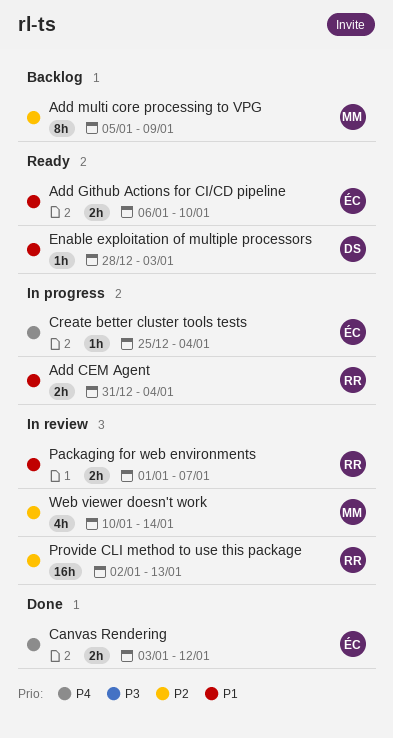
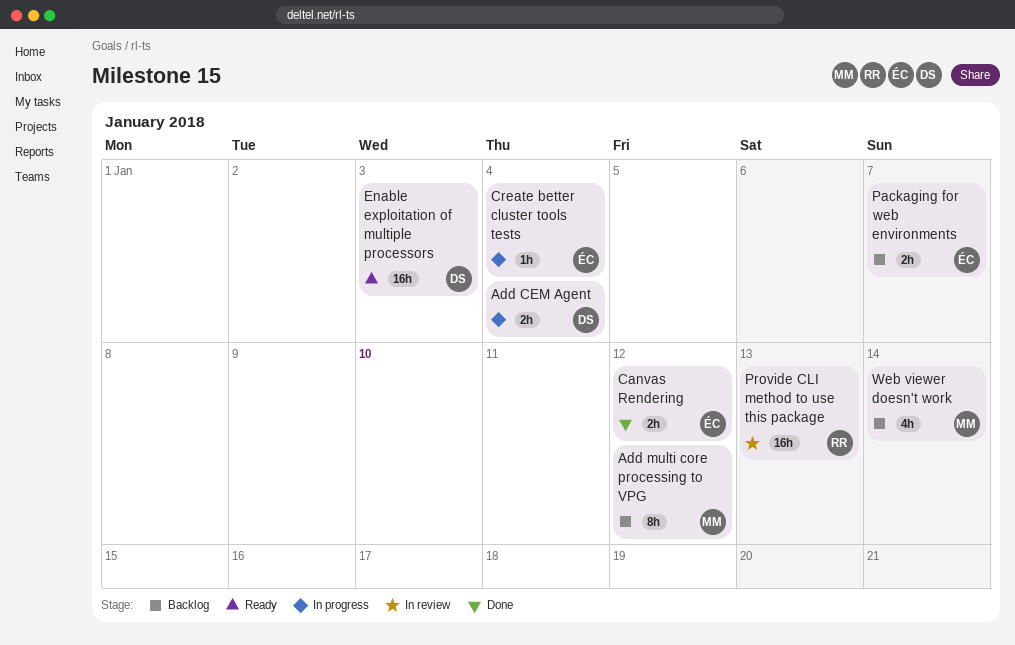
Add CEM Agent, owner: RR -> DS
Add Github Actions for CI/CD pipeline: present -> none
Add multi core processing to VPG, due: Jan 9 -> Jan 12
Enable exploitation of multiple processors, estimate: 1h -> 16h
Packaging for web environments, status: In review -> Backlog
Packaging for web environments, owner: RR -> ÉC
Web viewer doesn't work, status: In review -> Backlog

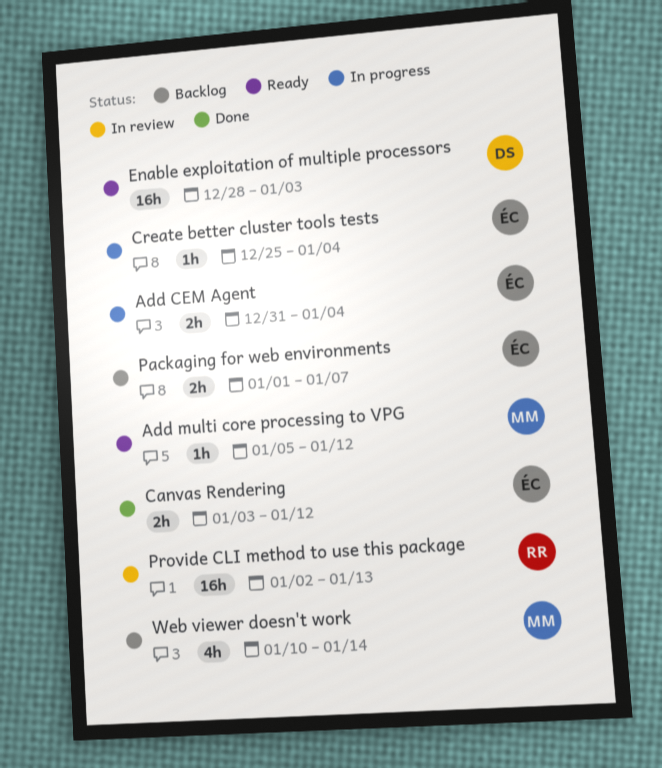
Add CEM Agent, owner: DS -> ÉC
Add multi core processing to VPG, status: Backlog -> Ready
Add multi core processing to VPG, estimate: 8h -> 1h

